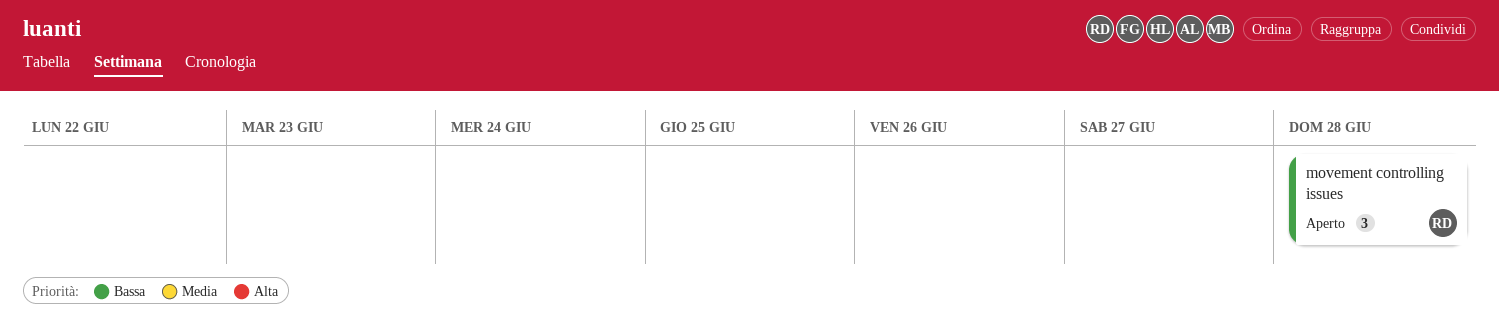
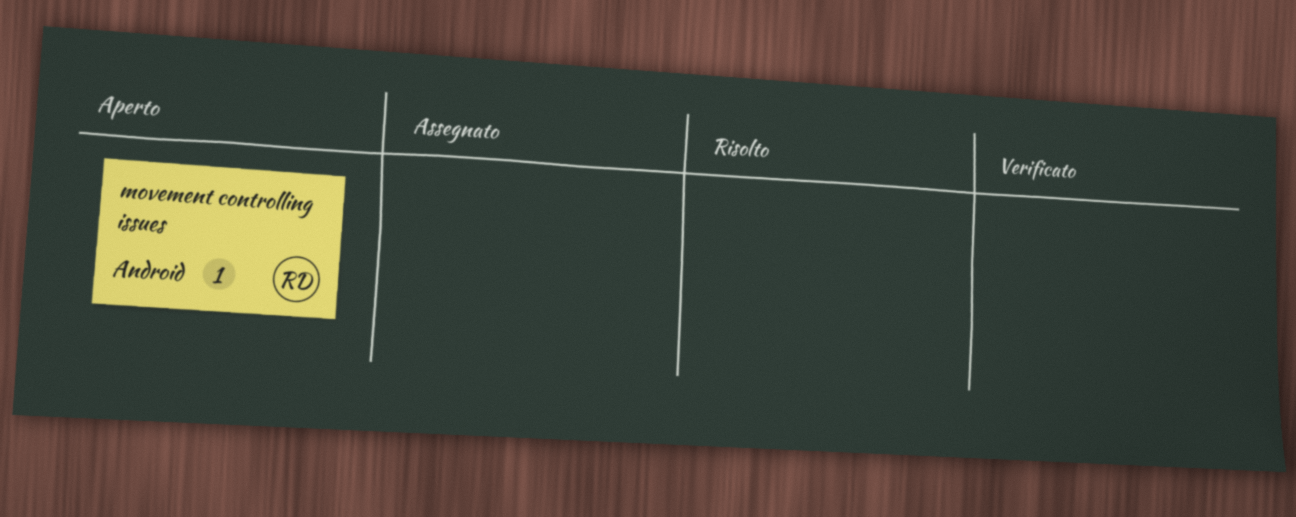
movement controlling issues, estimate: 3 -> 1

